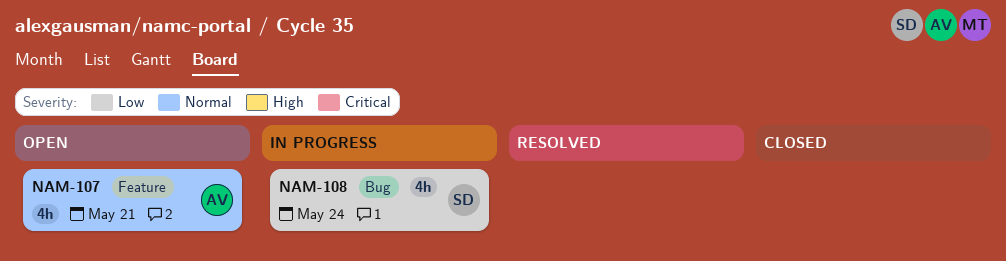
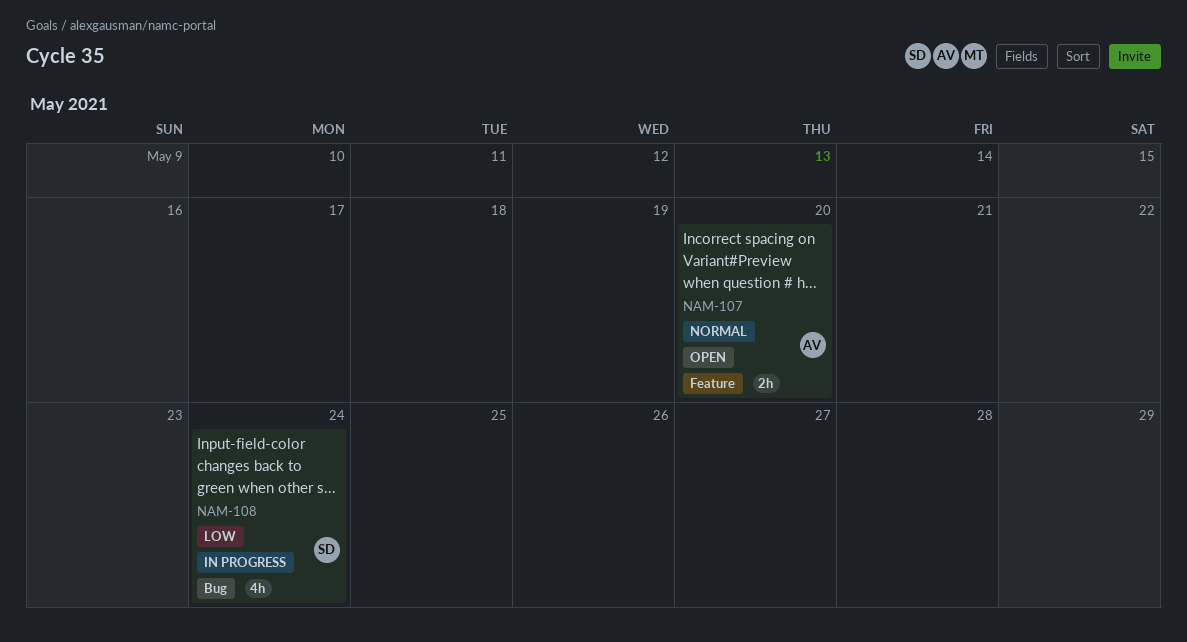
NAM-107, estimate: 4h -> 2h
NAM-107, due: May 21 -> May 20

